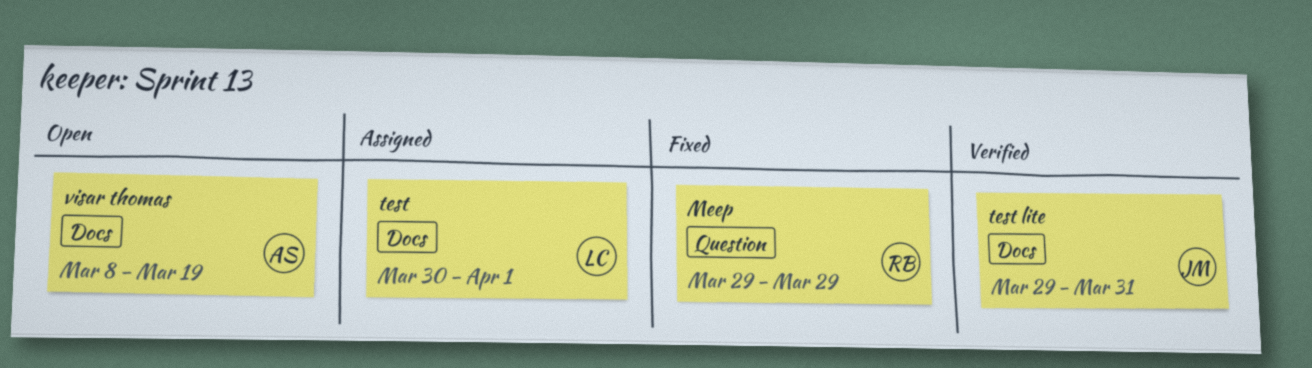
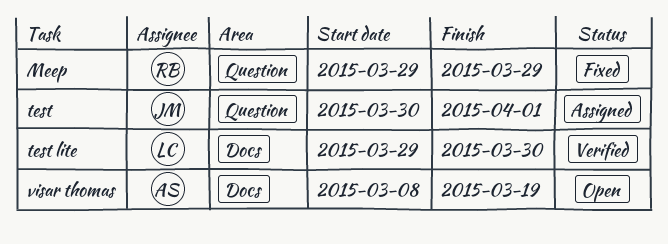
test, owner: LC -> JM
test, label: Docs -> Question
test lite, owner: JM -> LC
test lite, due: Mar 31 -> Mar 30

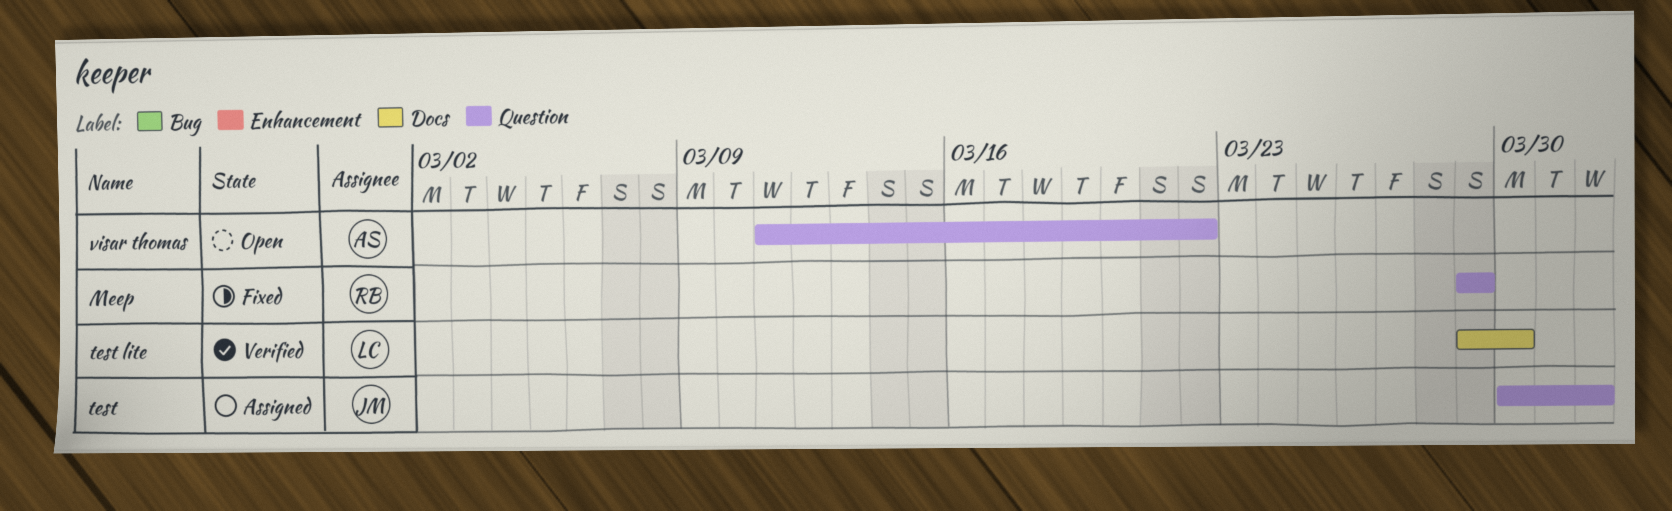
visar thomas, label: Docs -> Question
visar thomas, start: Mar 8 -> Mar 11
visar thomas, due: Mar 19 -> Mar 22

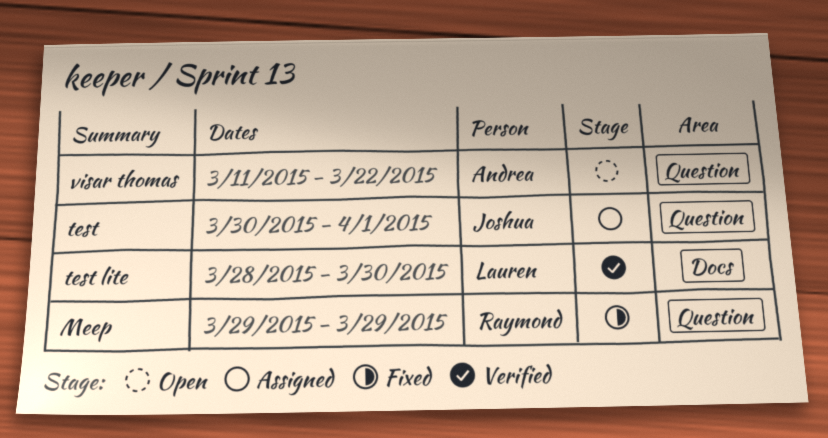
test lite, start: Mar 29 -> Mar 28

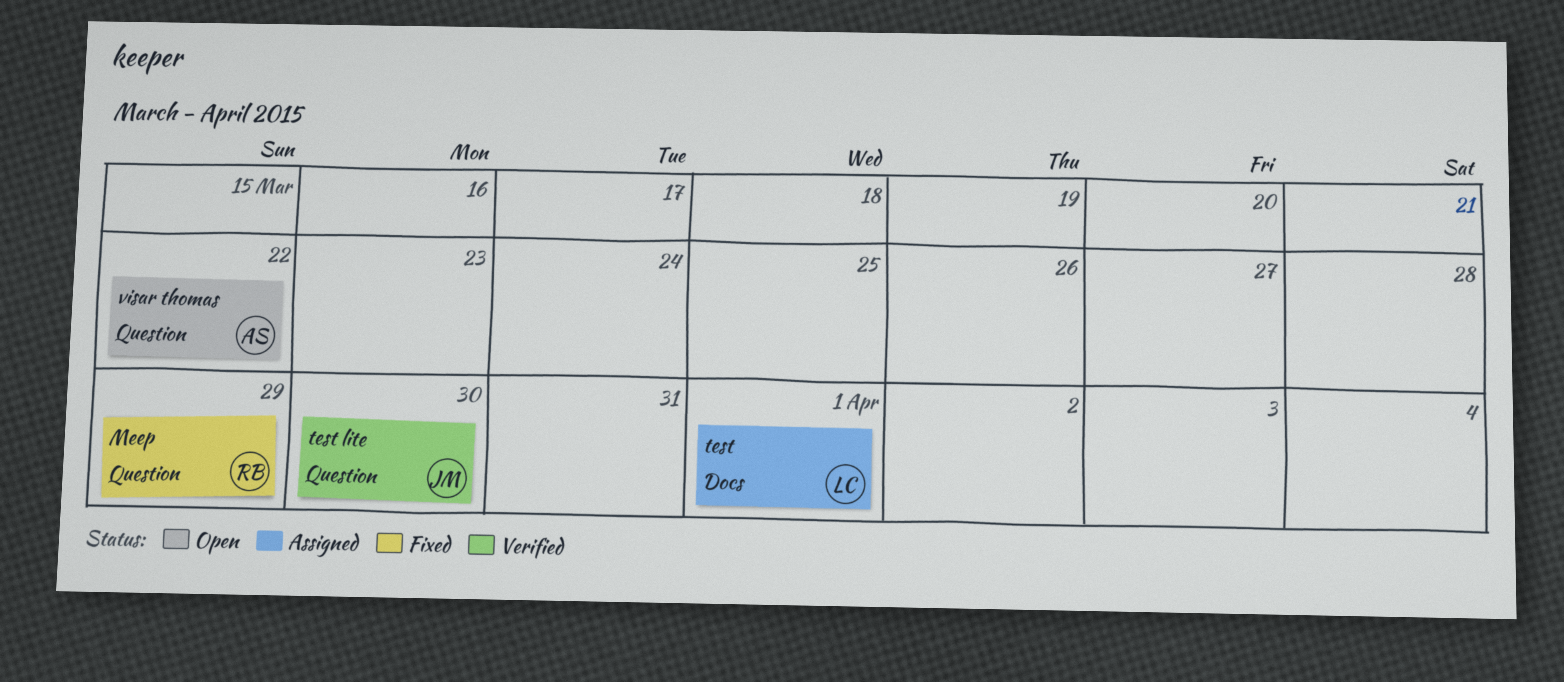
test, owner: Joshua -> Lauren
test, label: Question -> Docs
test lite, owner: Lauren -> Joshua
test lite, label: Docs -> Question

